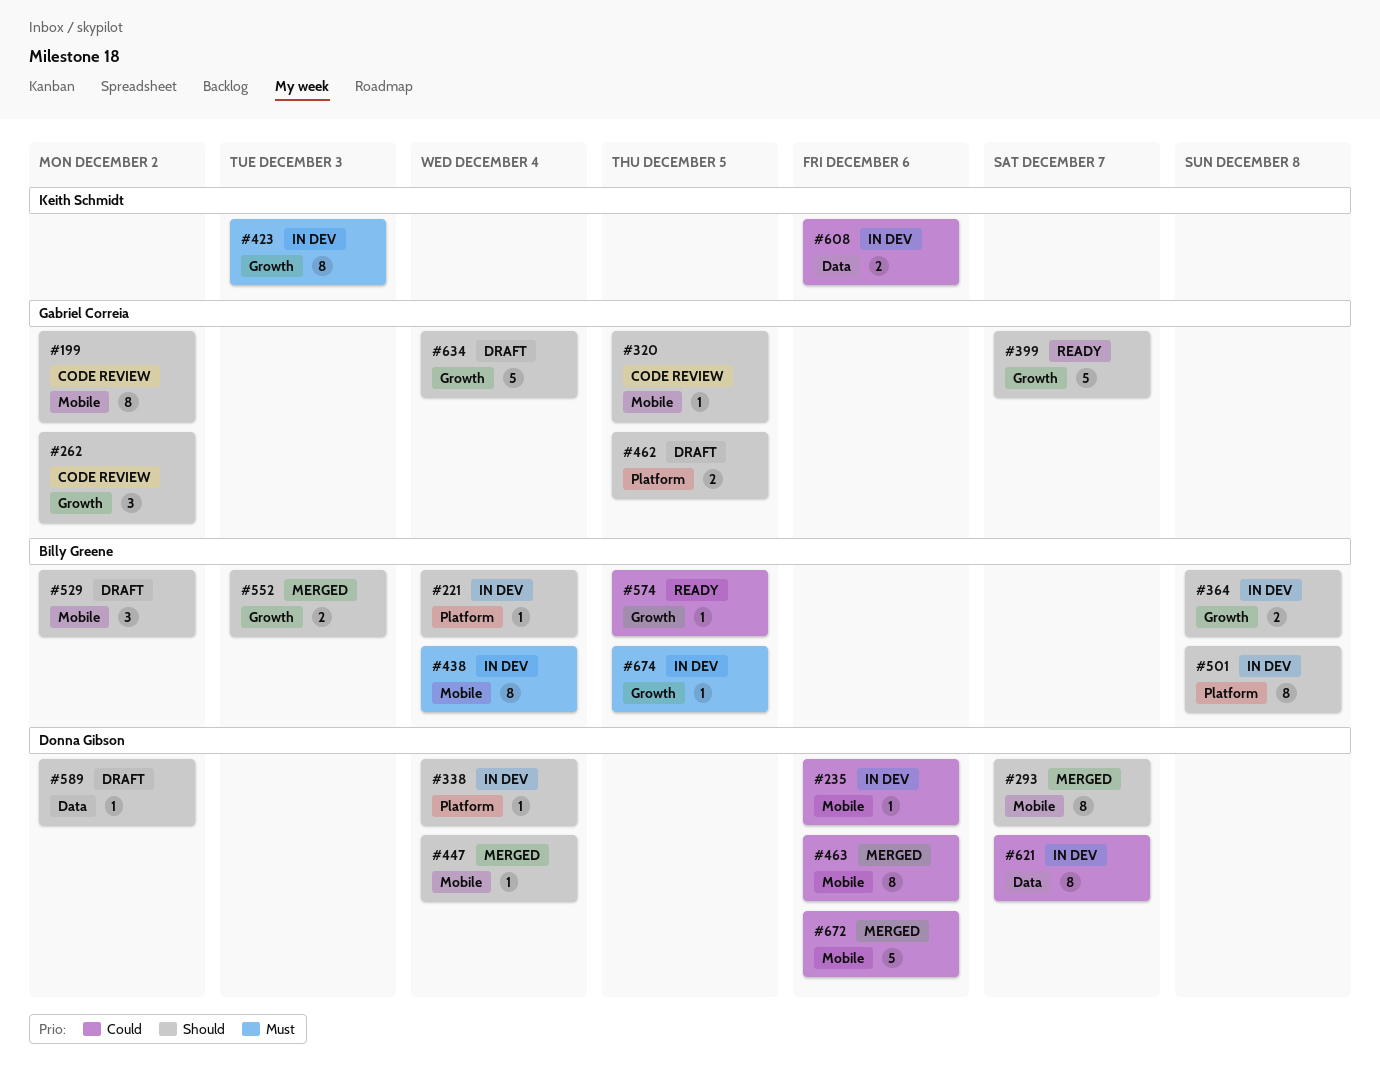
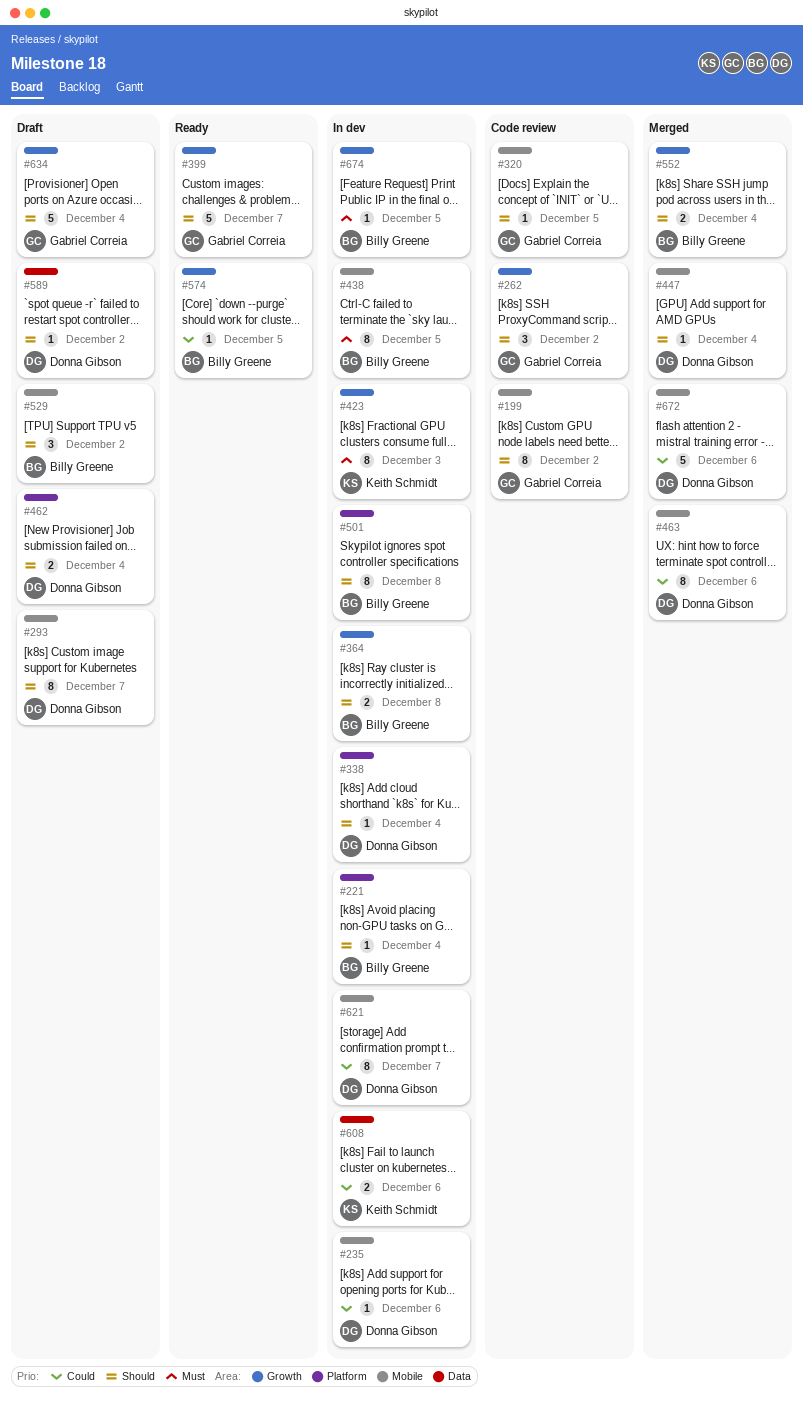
#293, status: Merged -> Draft
#438, due: Dec 4 -> Dec 5
#462, owner: Gabriel Correia -> Donna Gibson
#462, due: Dec 5 -> Dec 4
#552, due: Dec 3 -> Dec 4
#621, label: Data -> Mobile

